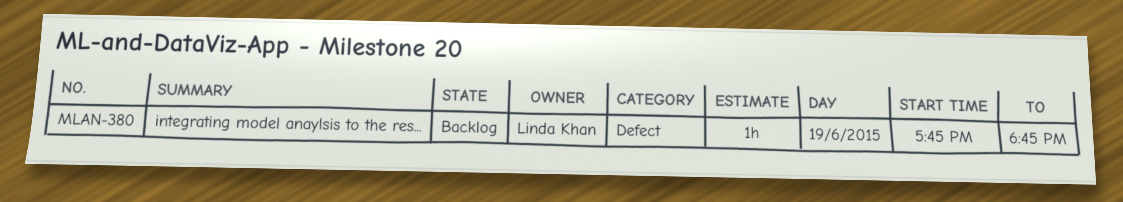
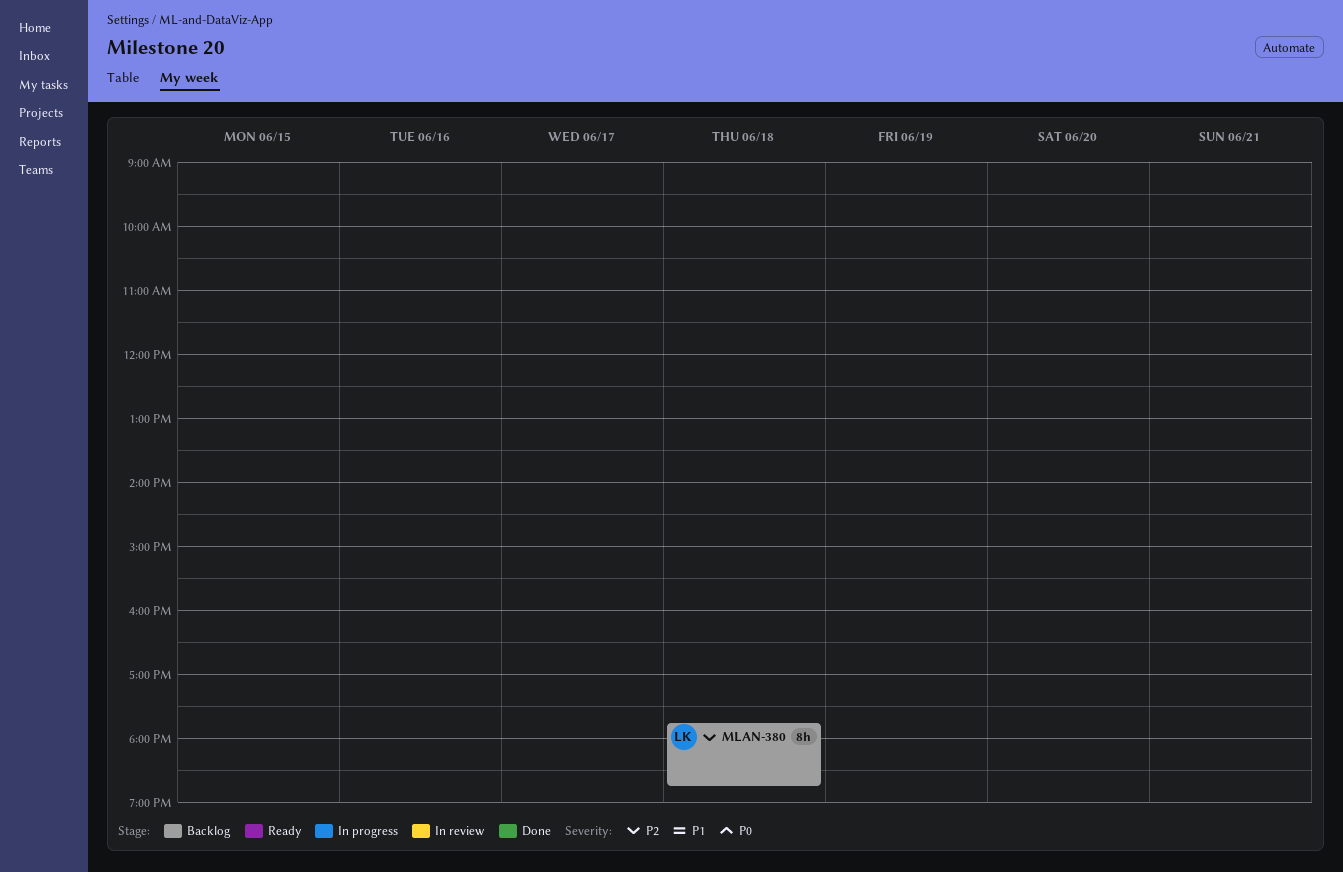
MLAN-380, estimate: 1h -> 8h
MLAN-380, day: Jun 19 -> Jun 18

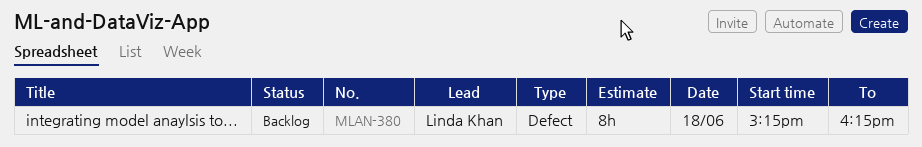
MLAN-380, begins: 17:45 -> 15:15
MLAN-380, ends: 18:45 -> 16:15

